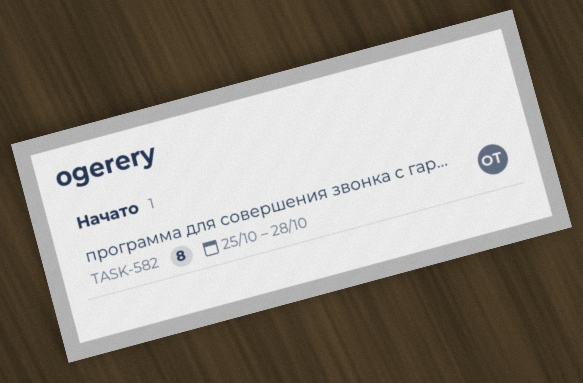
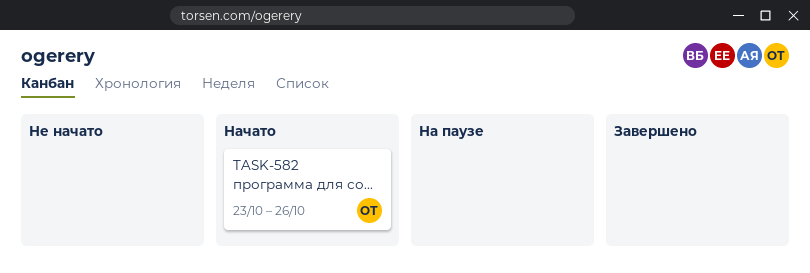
TASK-582, start: Oct 25 -> Oct 23
TASK-582, due: Oct 28 -> Oct 26

